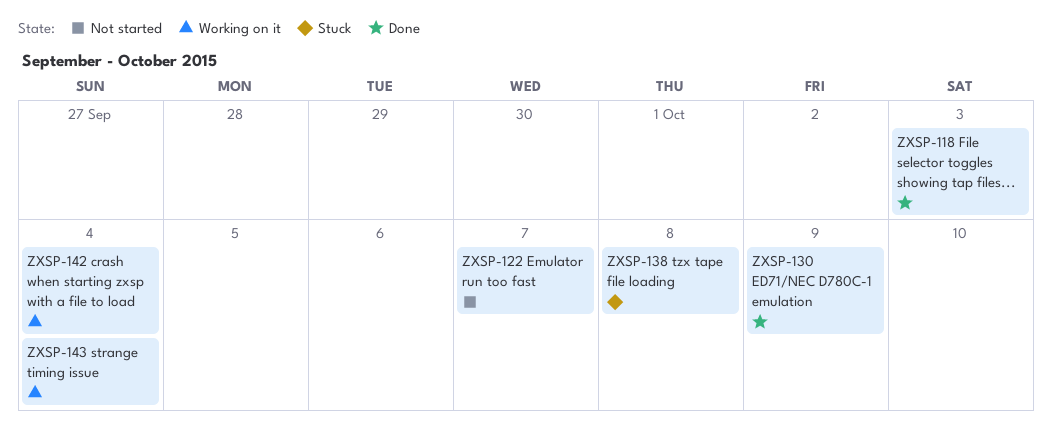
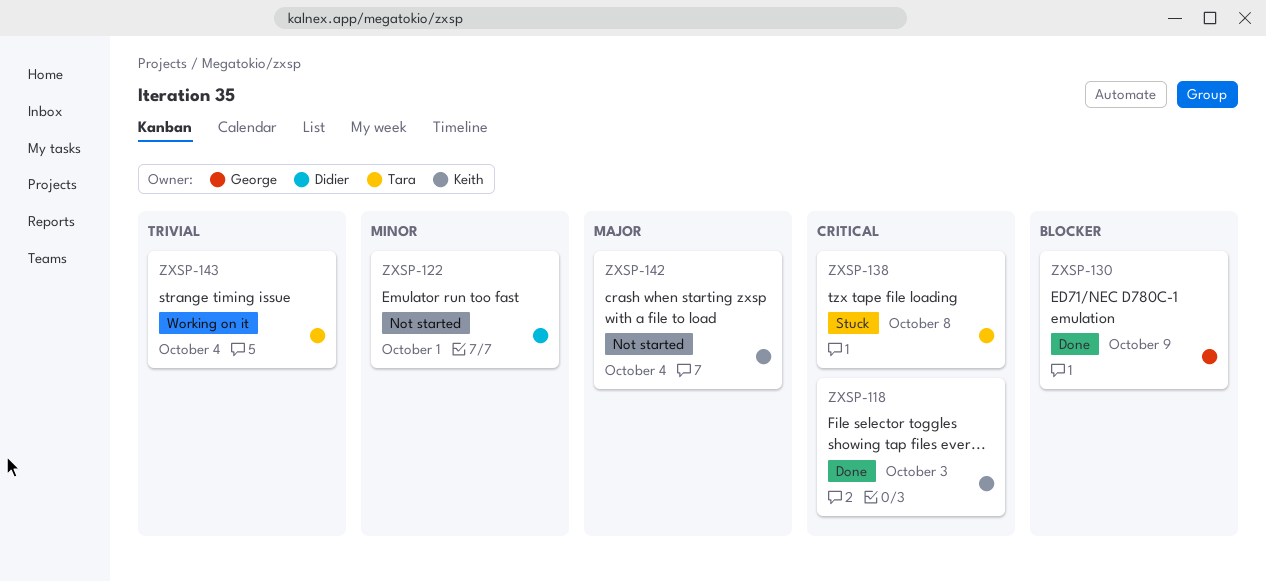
ZXSP-122, due: Oct 7 -> Oct 1
ZXSP-142, status: Working on it -> Not started

